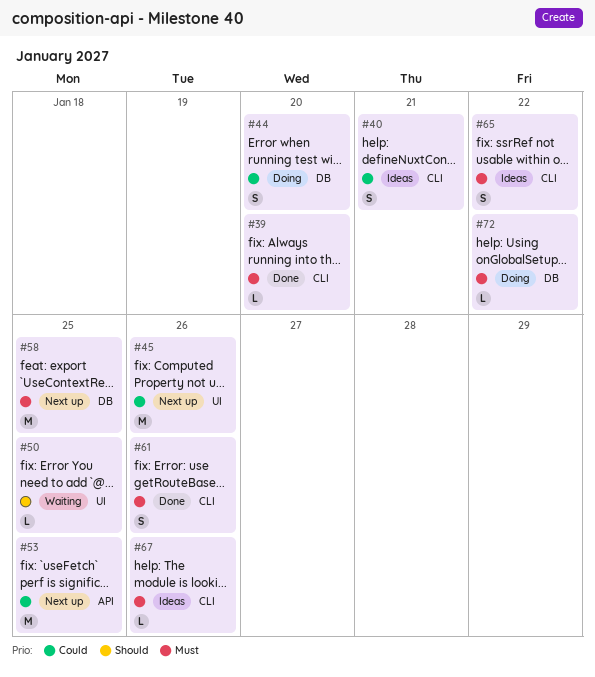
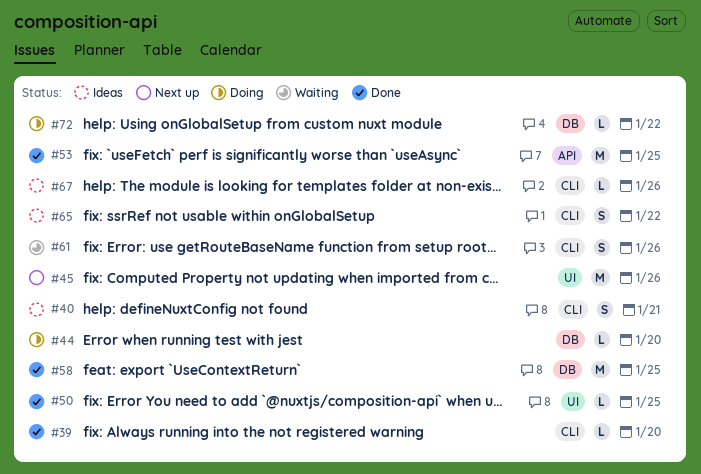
#44, estimate: S -> L
#50, status: Waiting -> Done
#53, status: Next up -> Done
#58, status: Next up -> Done
#61, status: Done -> Waiting

